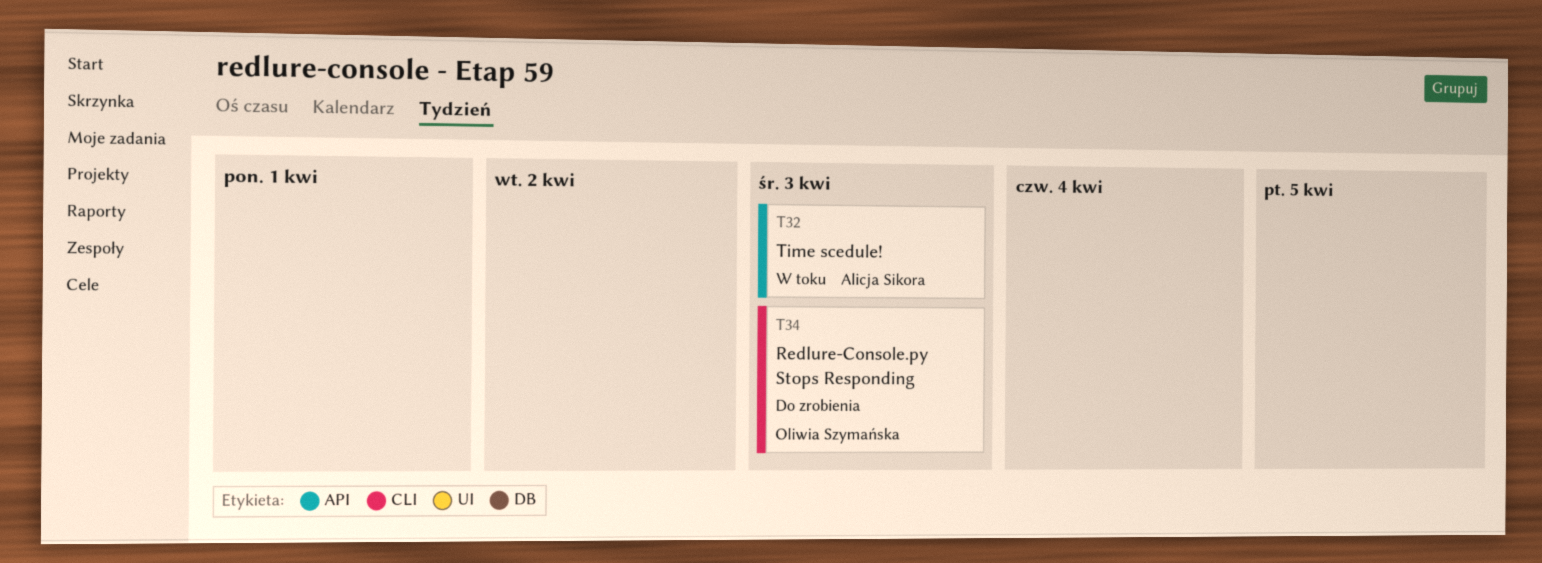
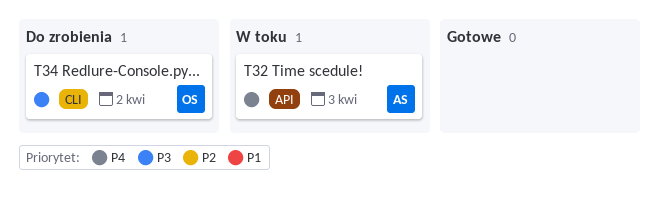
T34, due: Apr 3 -> Apr 2

